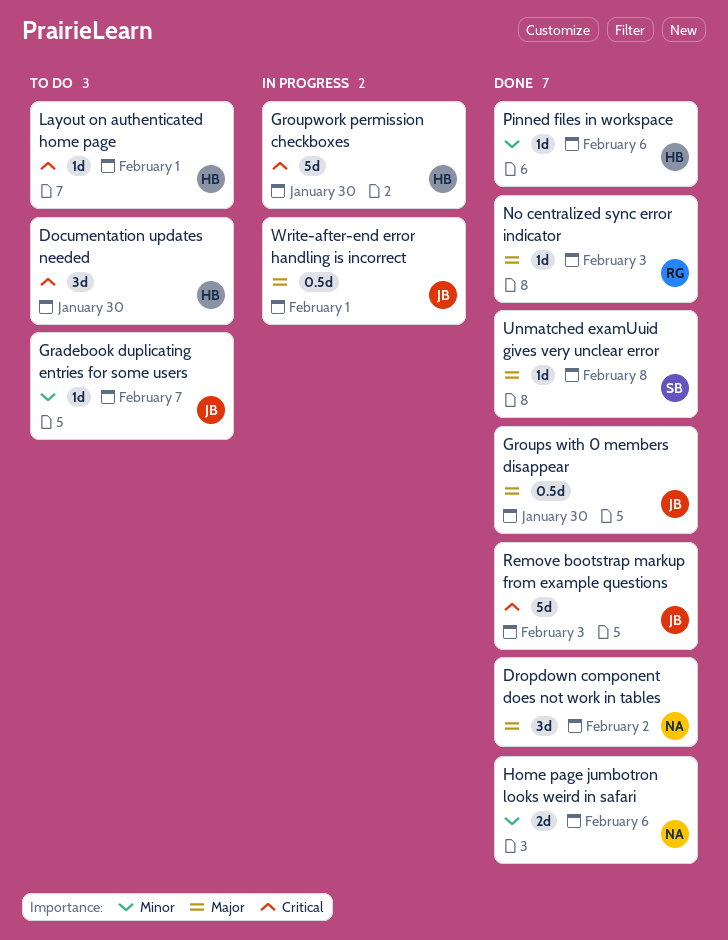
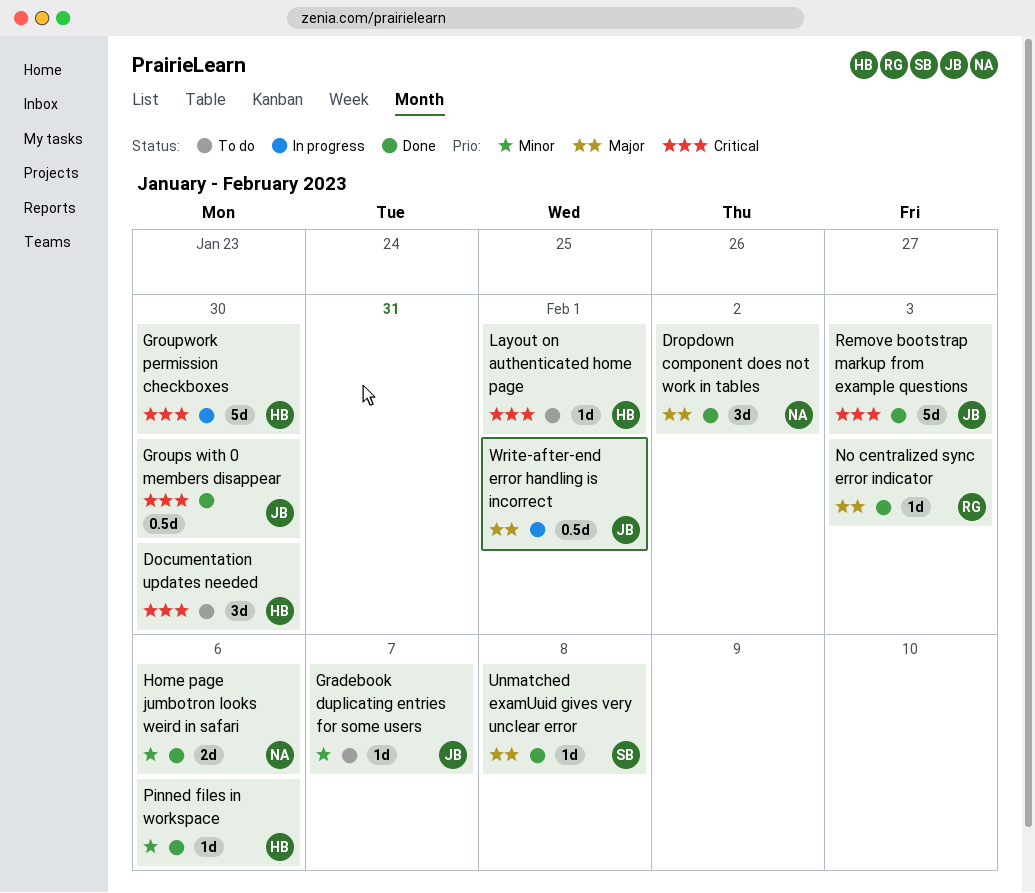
Groups with 0 members disappear, priority: Major -> Critical

